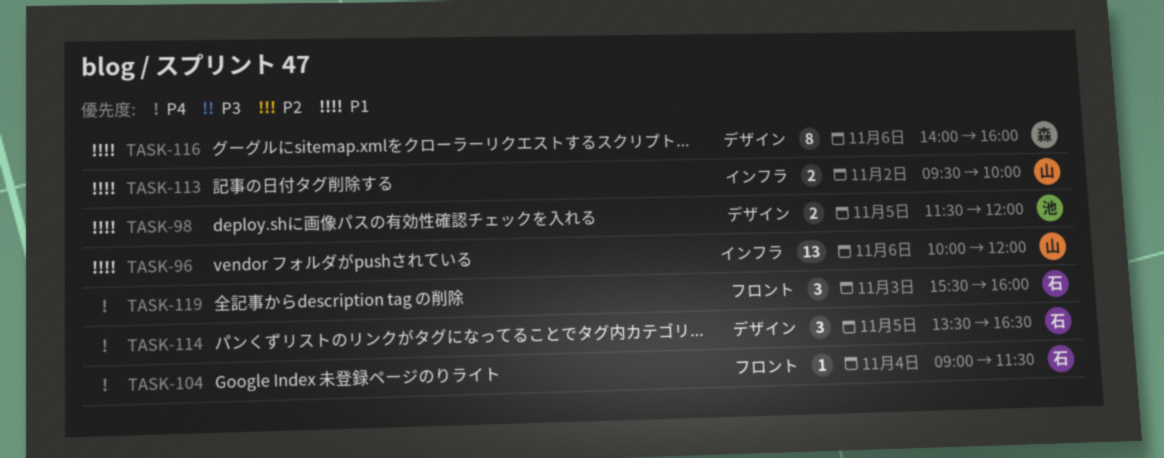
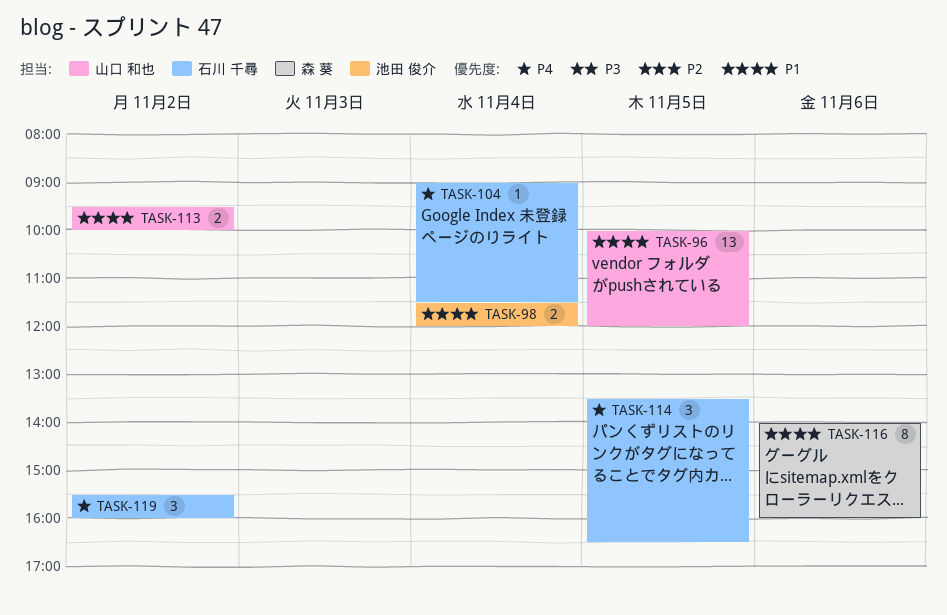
TASK-96, day: Nov 6 -> Nov 5
TASK-98, day: Nov 5 -> Nov 4
TASK-119, day: Nov 3 -> Nov 2

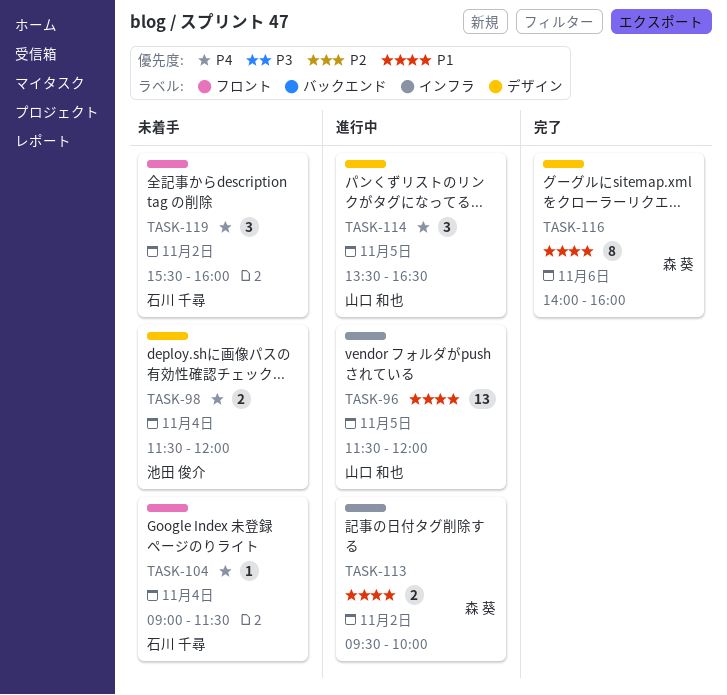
TASK-96, begins: 10:00 -> 11:30
TASK-98, priority: P1 -> P4
TASK-113, owner: 山口 和也 -> 森 葵
TASK-114, owner: 石川 千尋 -> 山口 和也

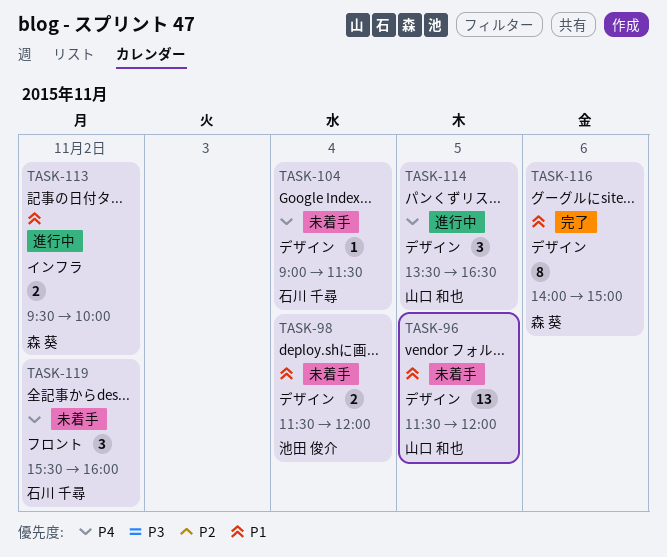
TASK-96, status: 進行中 -> 未着手
TASK-96, label: インフラ -> デザイン
TASK-98, priority: P4 -> P1
TASK-104, label: フロント -> デザイン
TASK-116, ends: 16:00 -> 15:00

